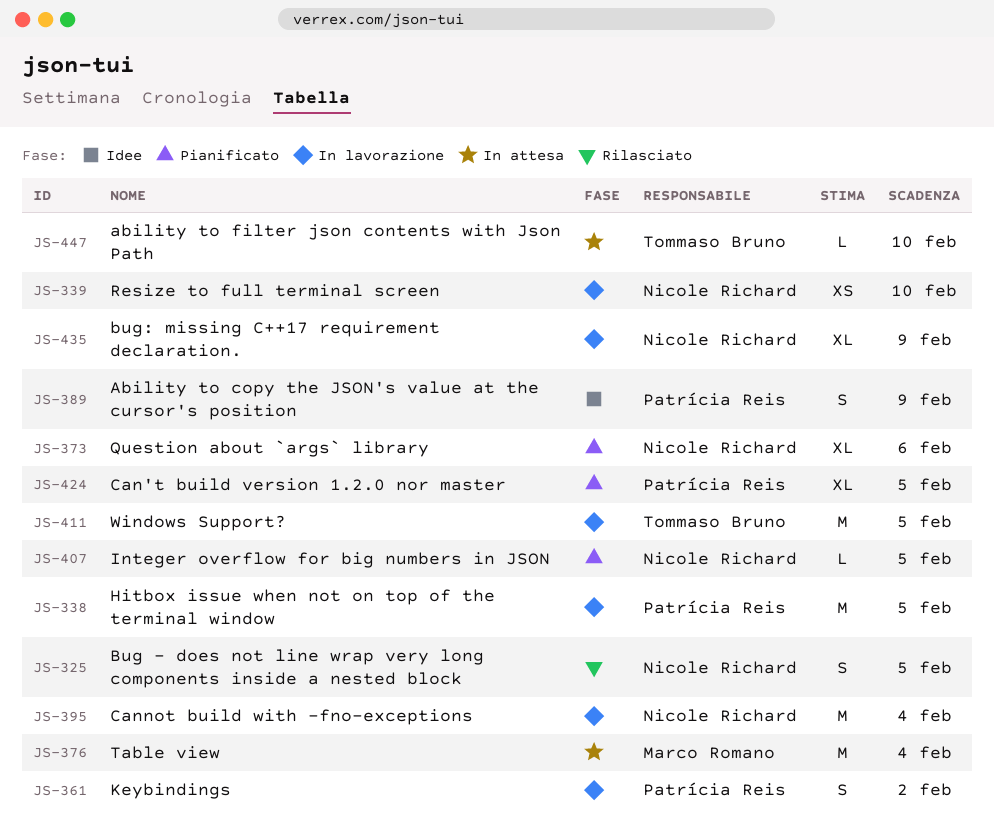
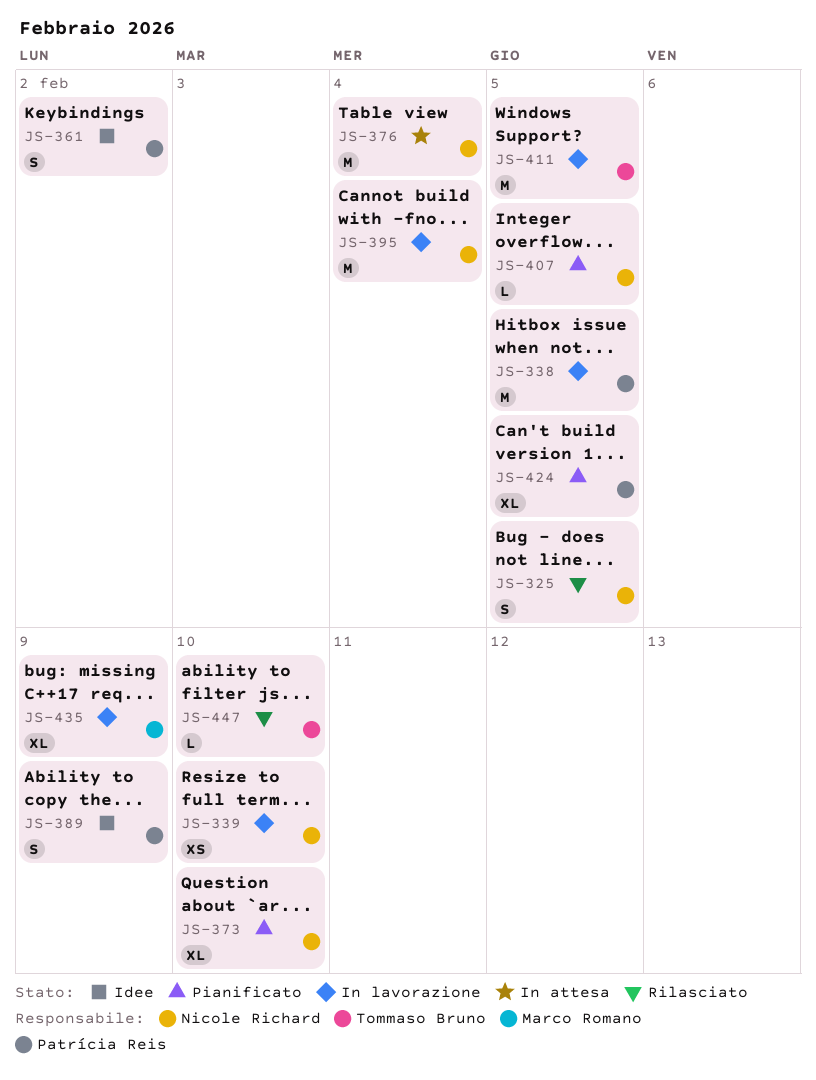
JS-361, status: In lavorazione -> Idee
JS-373, due: Feb 6 -> Feb 10
JS-376, owner: Marco Romano -> Nicole Richard
JS-435, owner: Nicole Richard -> Marco Romano
JS-447, status: In attesa -> Rilasciato

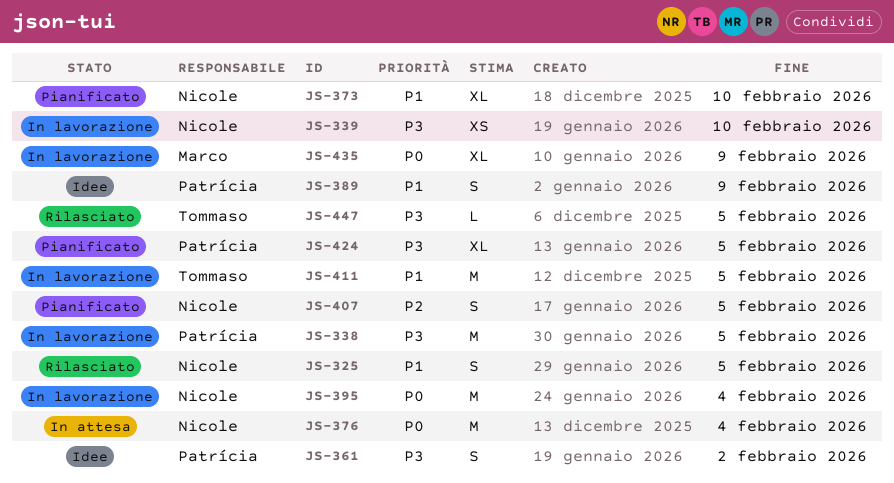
JS-407, estimate: L -> S
JS-447, due: Feb 10 -> Feb 5

